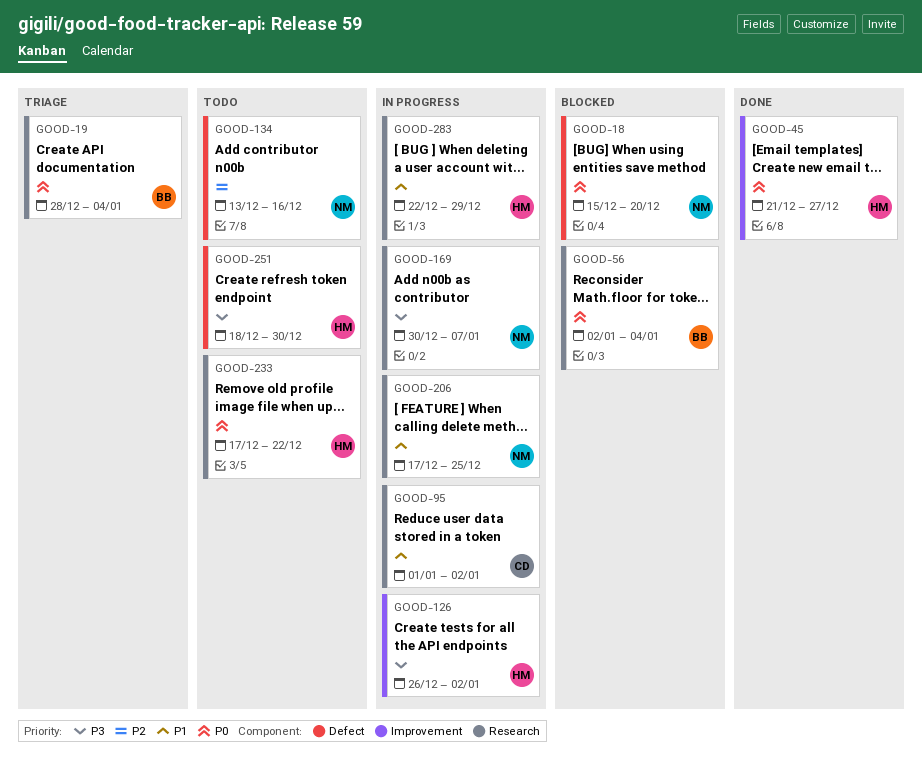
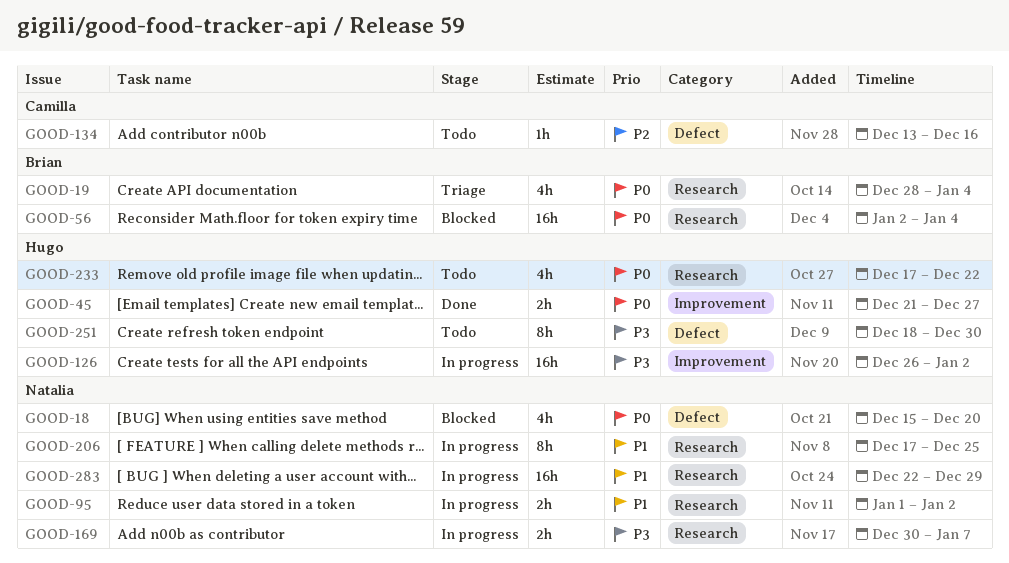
GOOD-95, owner: Camilla -> Natalia
GOOD-134, owner: Natalia -> Camilla
GOOD-283, owner: Hugo -> Natalia

